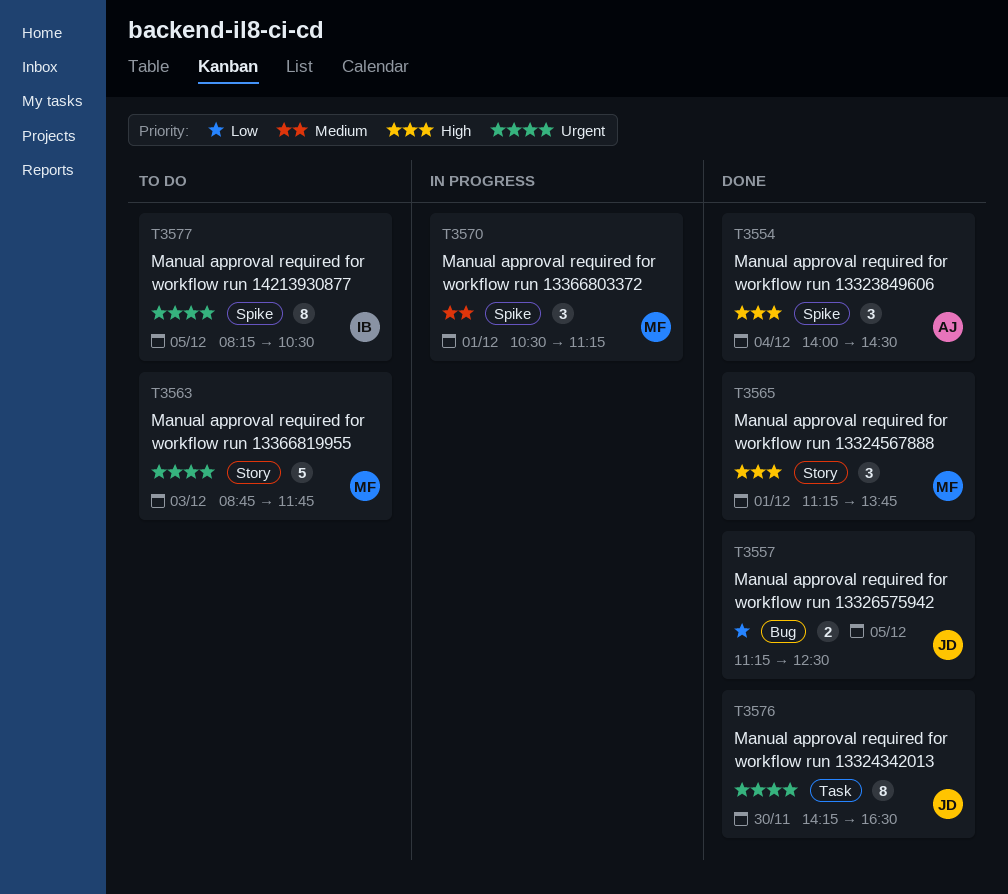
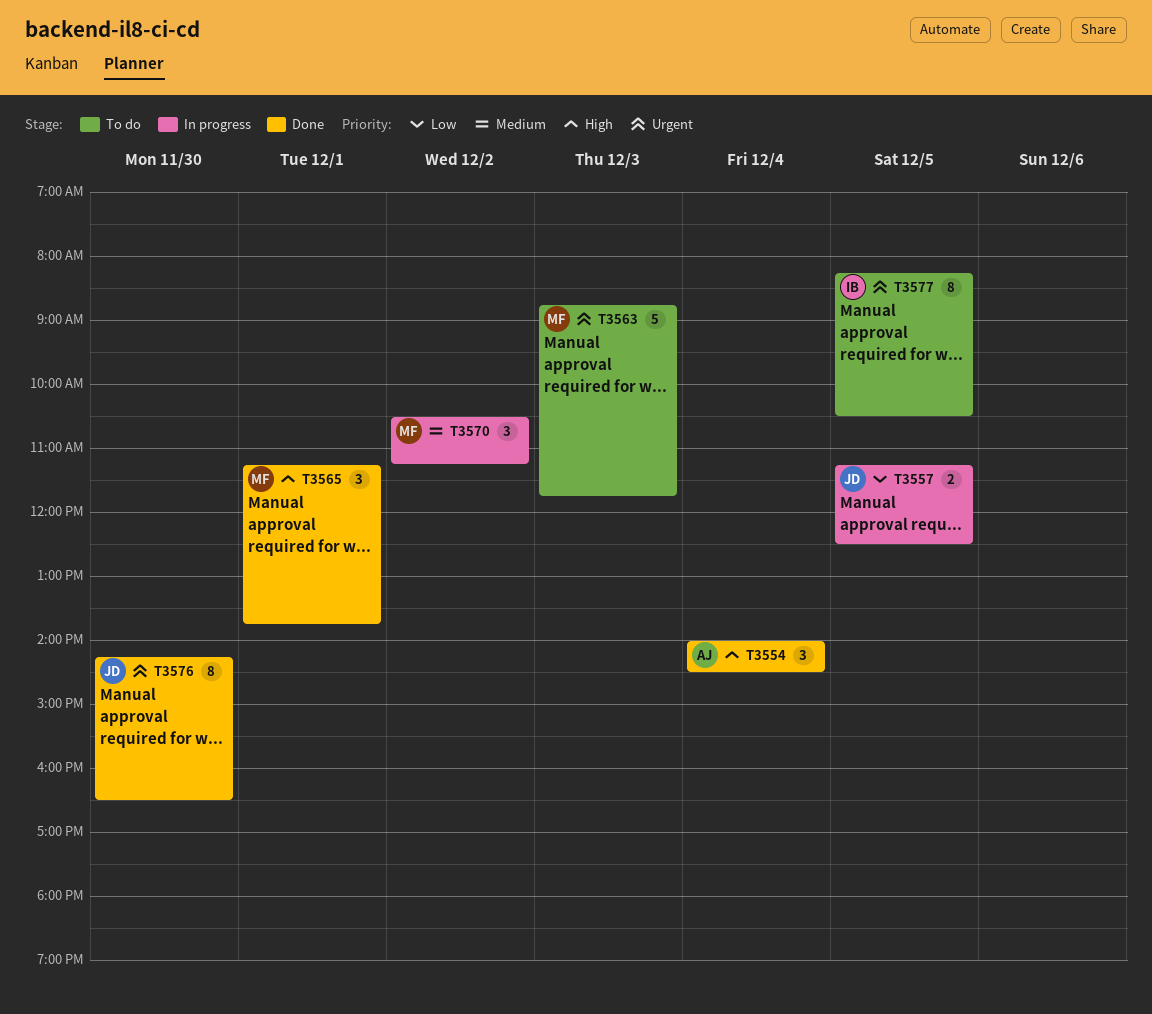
T3557, status: Done -> In progress
T3570, day: Dec 1 -> Dec 2

